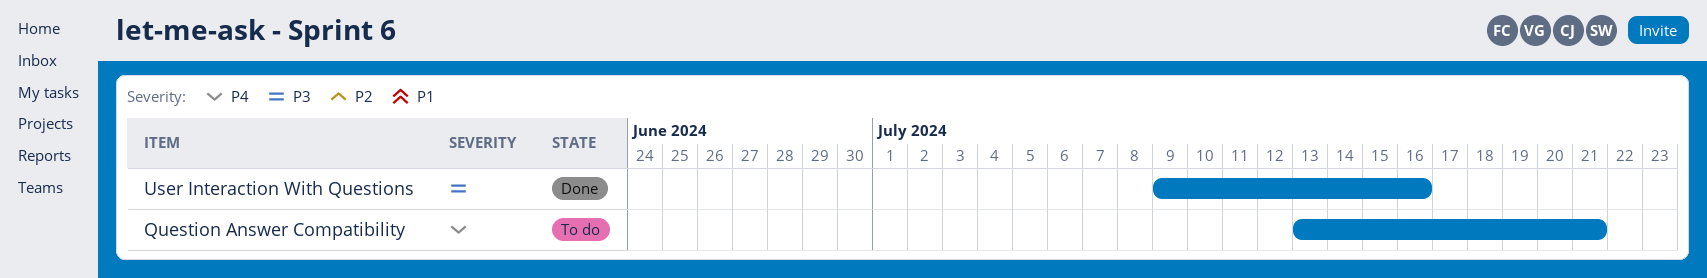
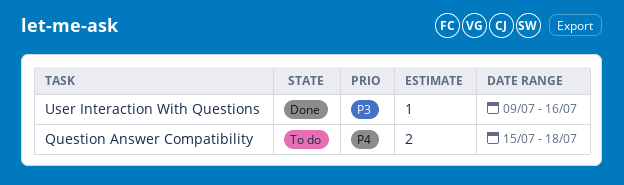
Question Answer Compatibility, start: Jul 13 -> Jul 15
Question Answer Compatibility, due: Jul 21 -> Jul 18

